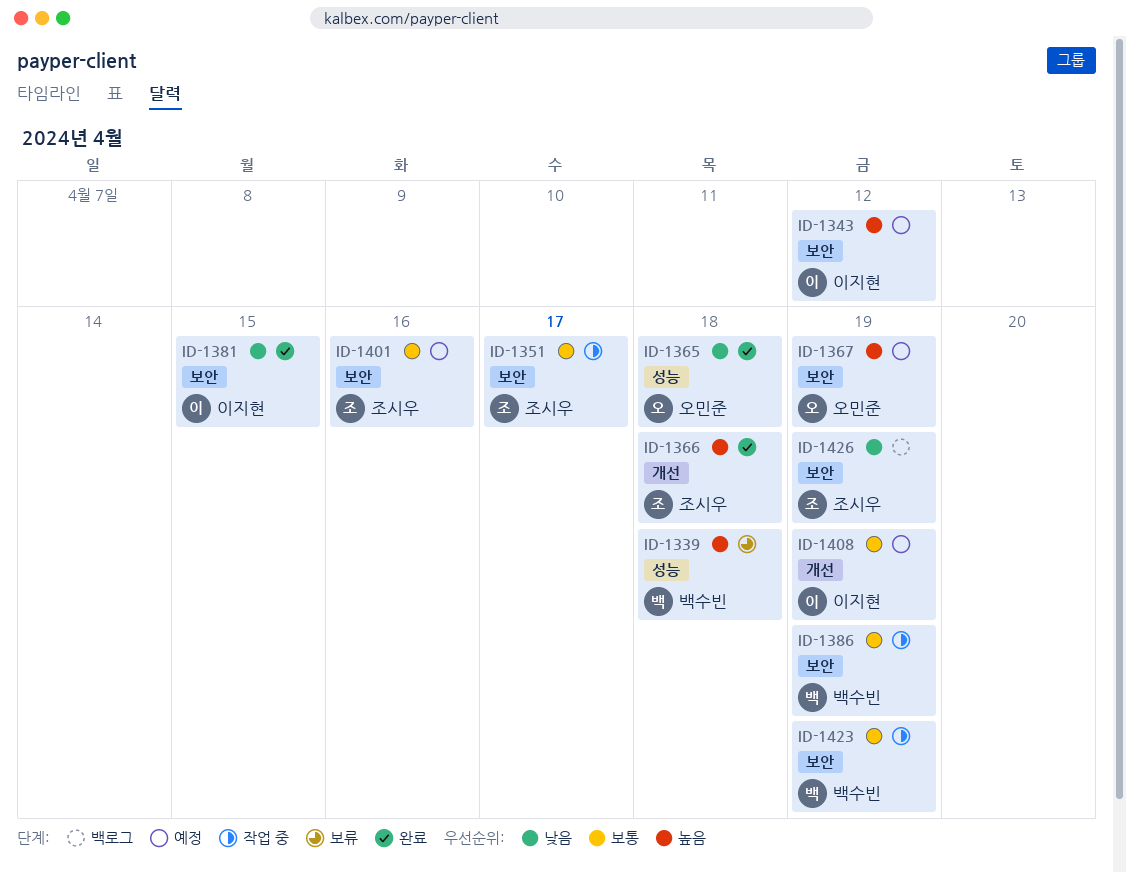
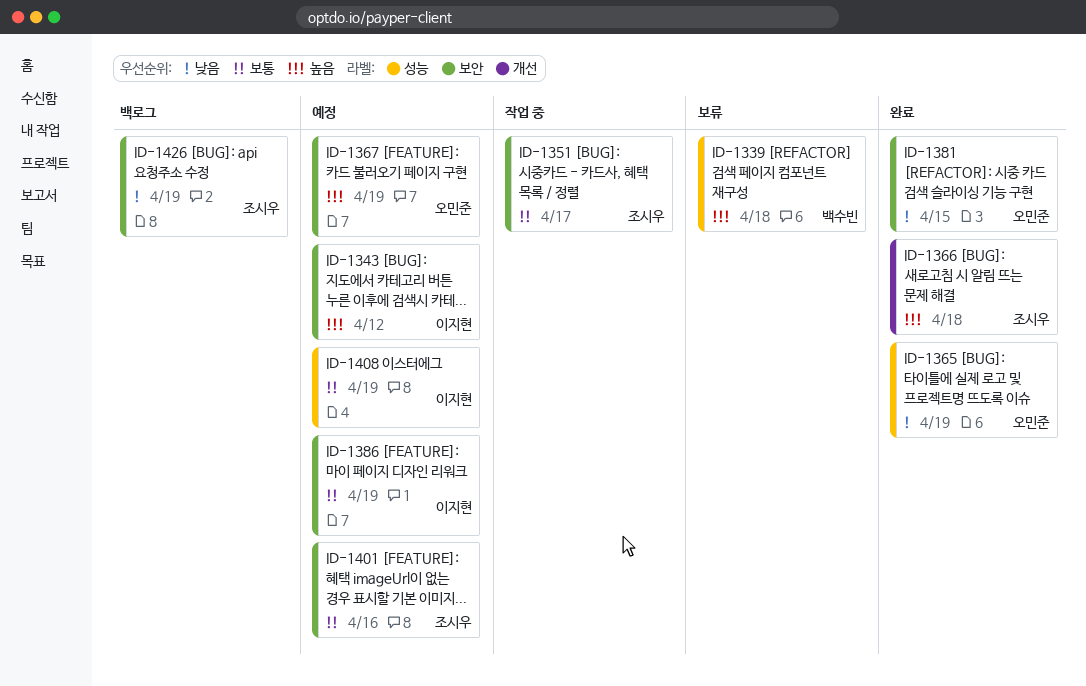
ID-1365, due: Apr 18 -> Apr 19
ID-1381, owner: 이지현 -> 오민준
ID-1386, status: 작업 중 -> 예정
ID-1386, owner: 백수빈 -> 이지현
ID-1408, label: 개선 -> 성능
ID-1423: present -> none

